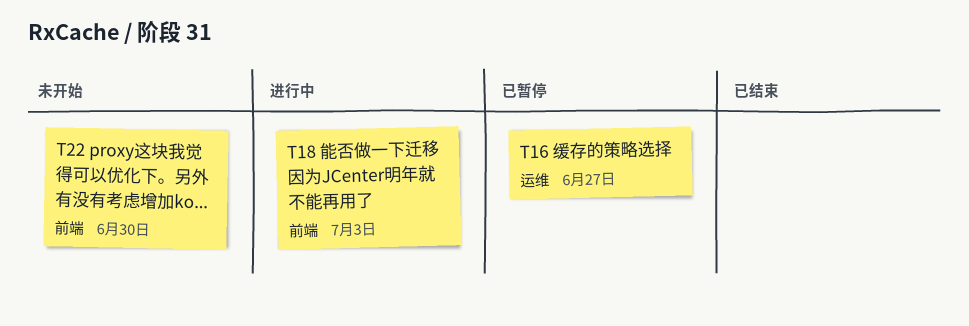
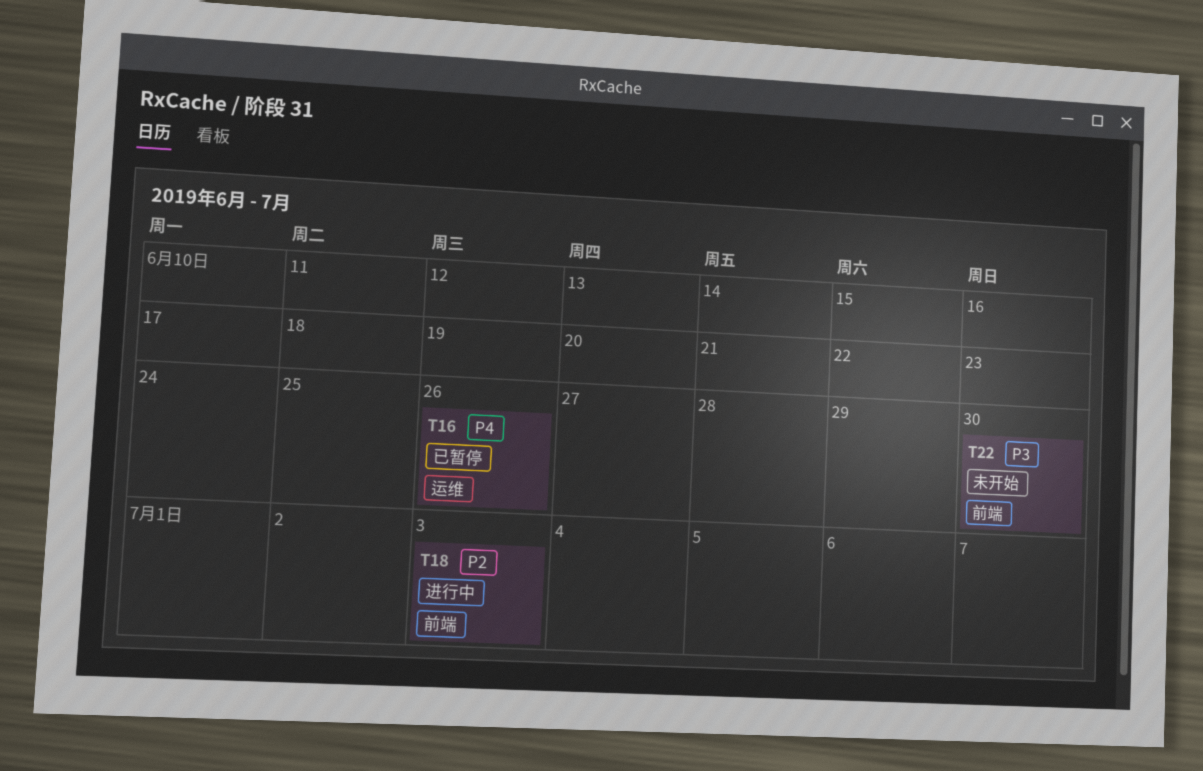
T16, due: Jun 27 -> Jun 26

